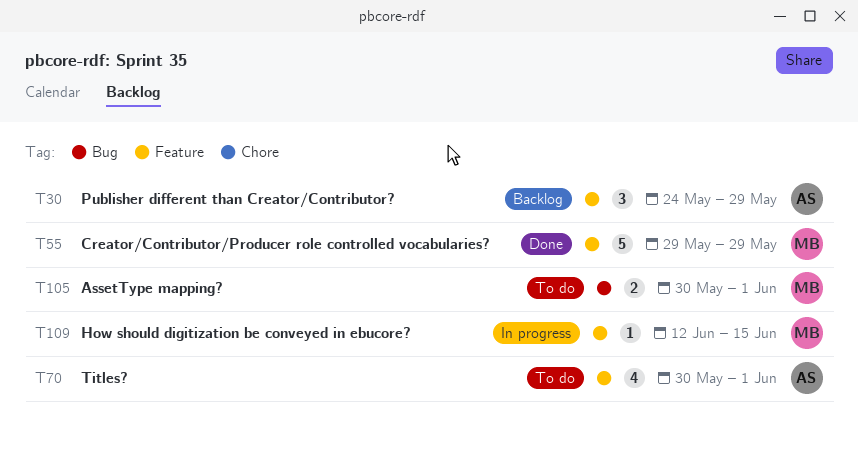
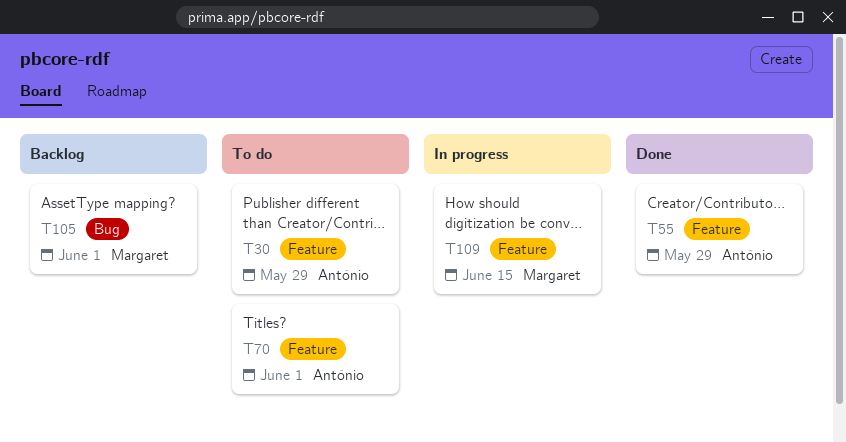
T30, status: Backlog -> To do
T55, owner: Margaret -> António
T105, status: To do -> Backlog

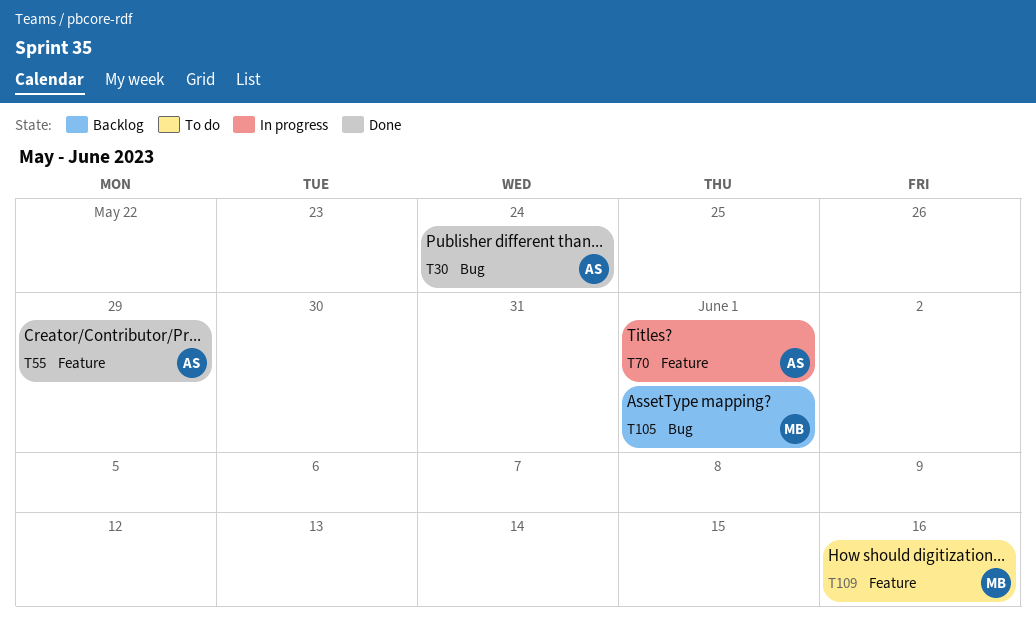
T30, status: To do -> Done
T30, label: Feature -> Bug
T30, due: May 29 -> May 24
T70, status: To do -> In progress
T109, status: In progress -> To do
T109, due: Jun 15 -> Jun 16

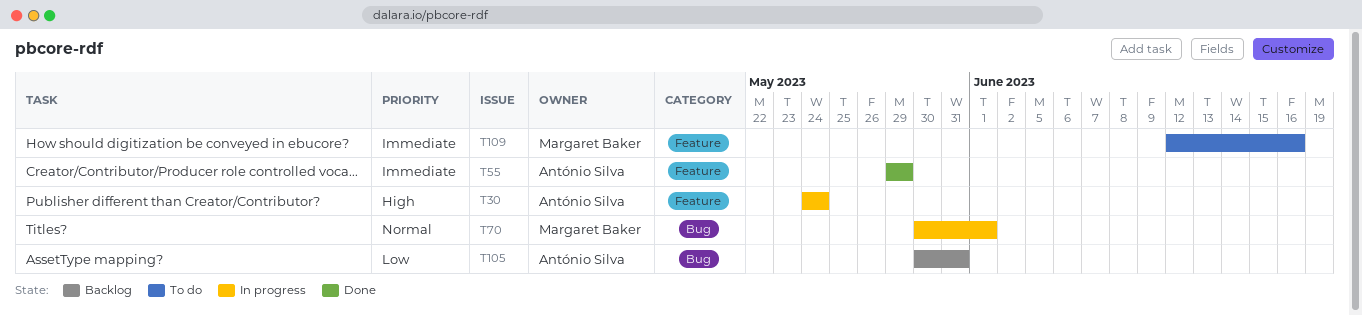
T30, status: Done -> In progress
T30, label: Bug -> Feature
T70, owner: António Silva -> Margaret Baker
T70, label: Feature -> Bug
T105, owner: Margaret Baker -> António Silva
T105, due: Jun 1 -> May 31

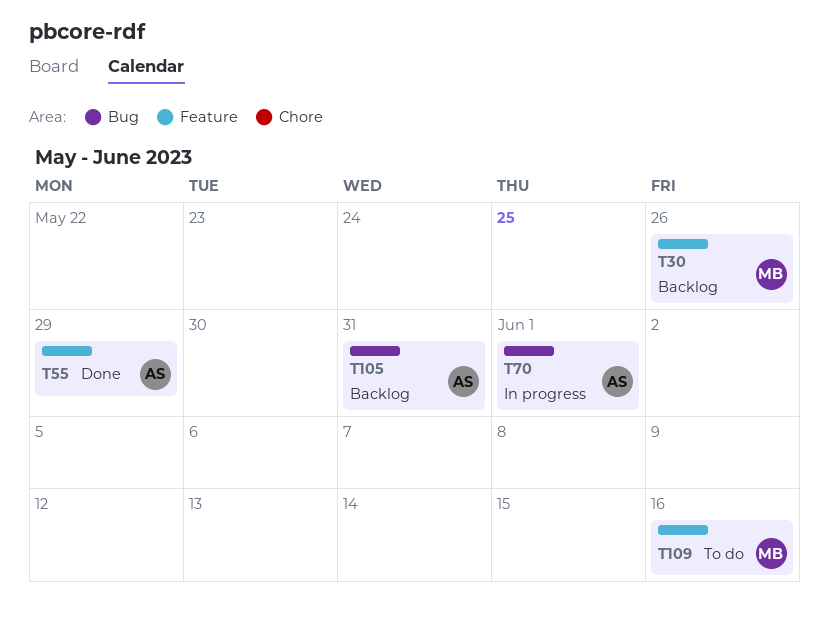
T30, status: In progress -> Backlog
T30, owner: António Silva -> Margaret Baker
T30, due: May 24 -> May 26
T70, owner: Margaret Baker -> António Silva

